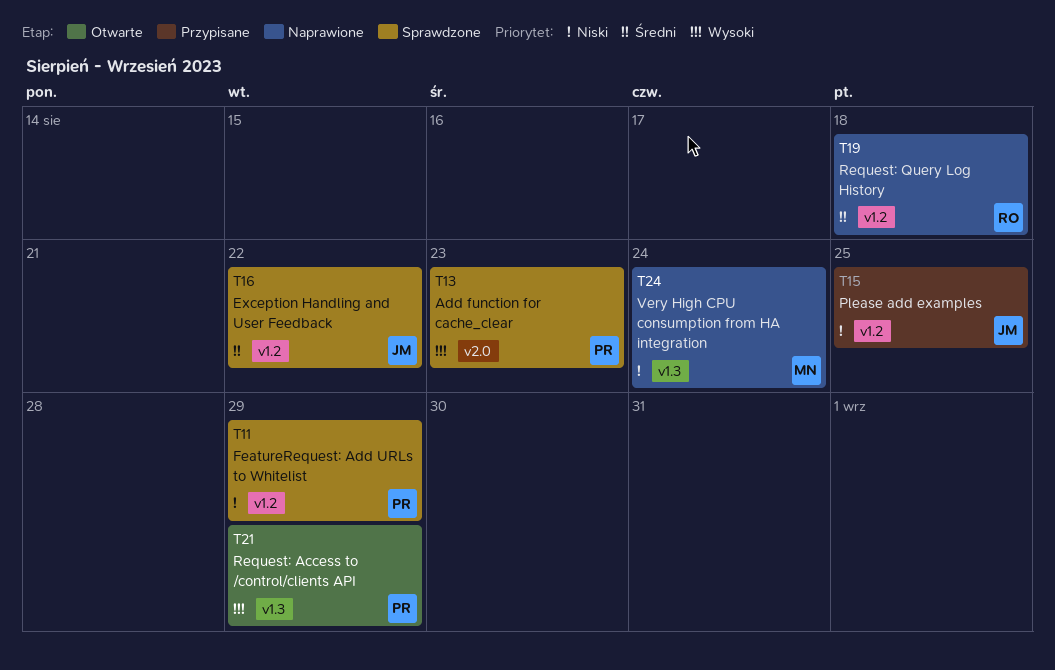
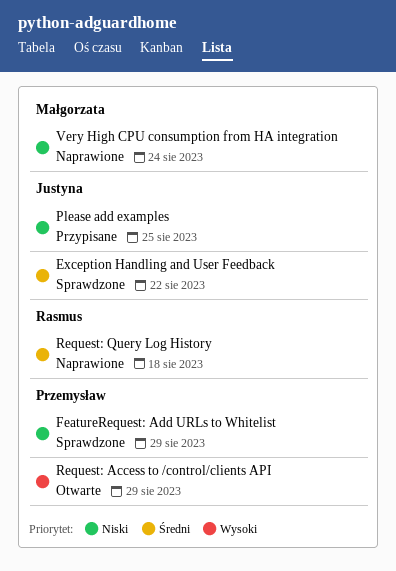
Add function for cache_clear: present -> none

